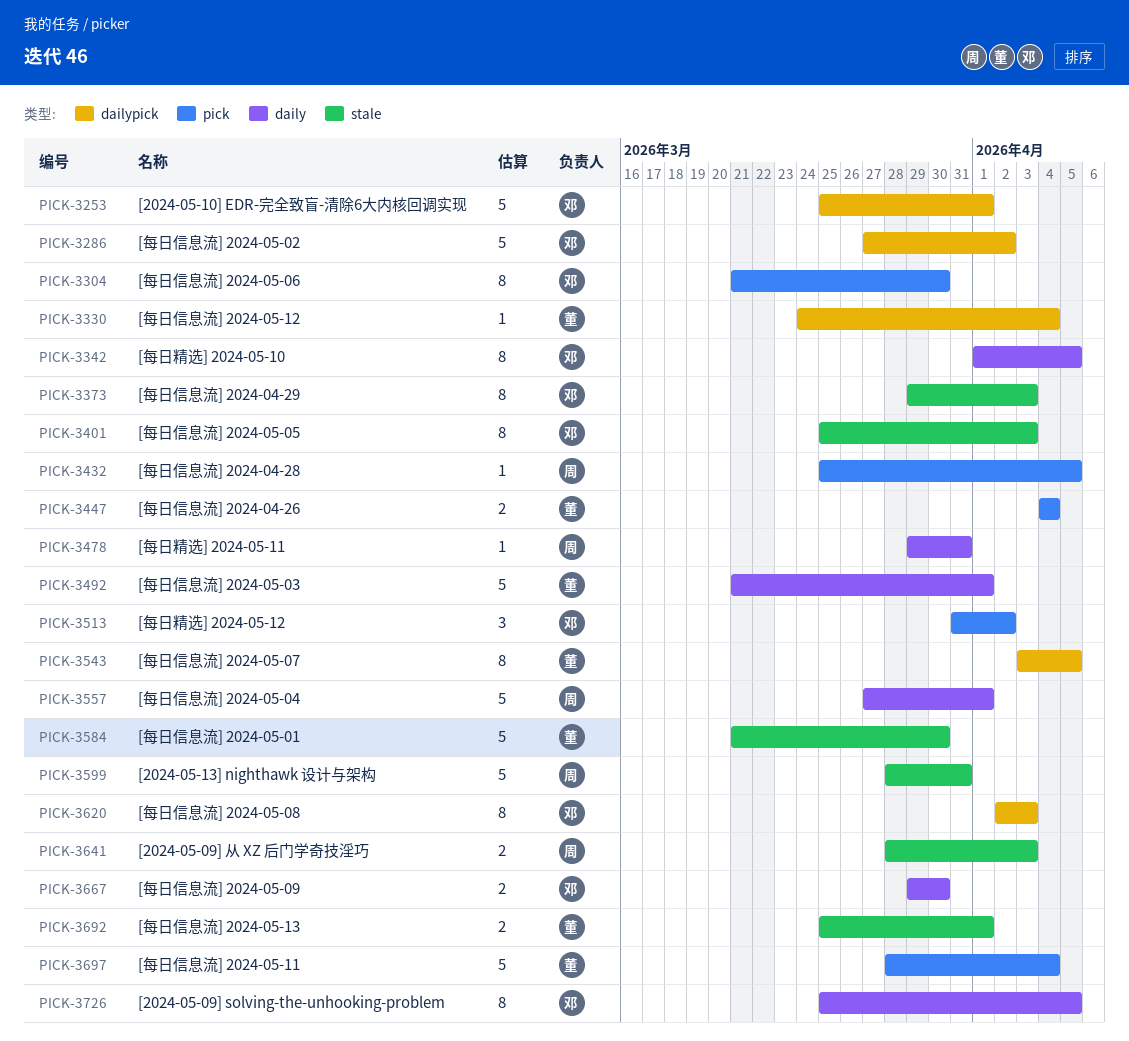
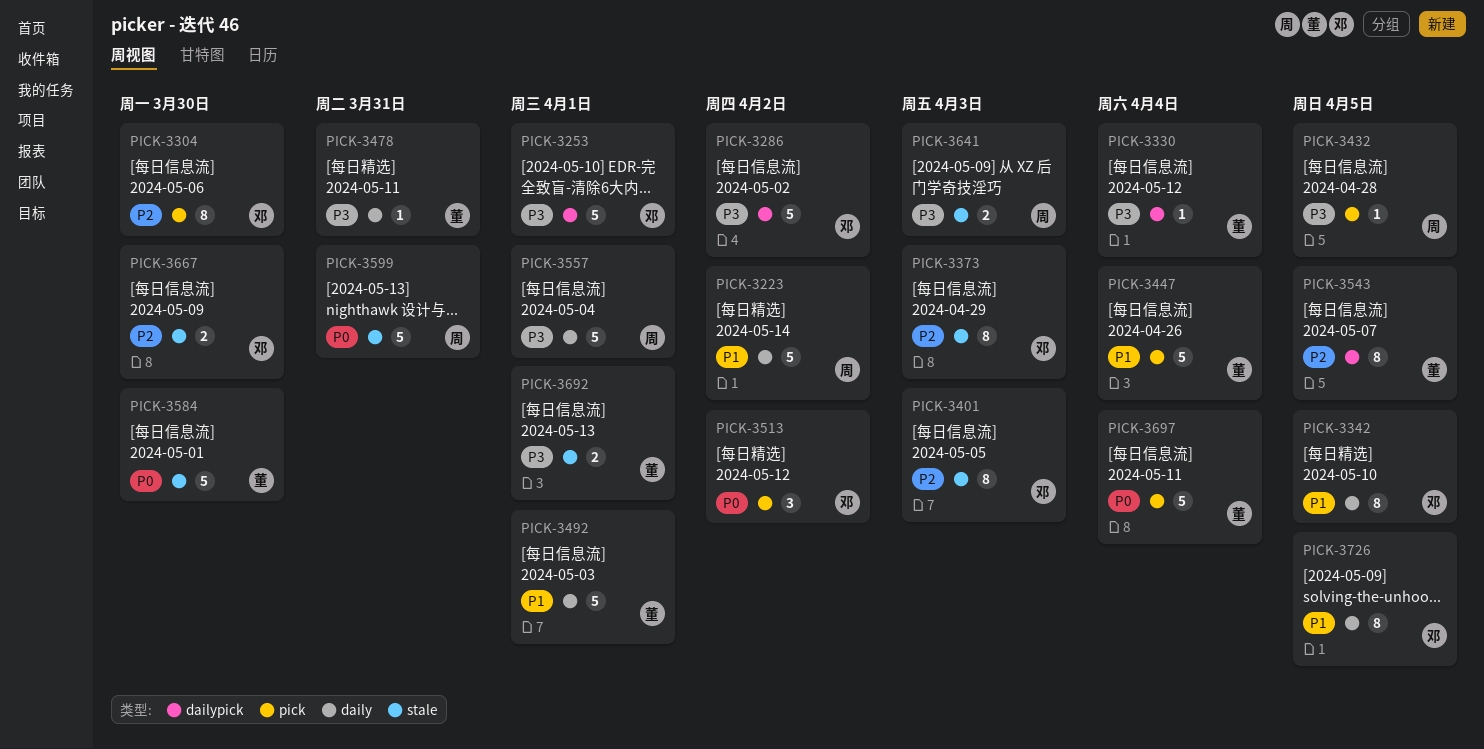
PICK-3223: none -> present
PICK-3447, estimate: 2 -> 5
PICK-3478, owner: 周 -> 董
PICK-3620: present -> none
PICK-3667, label: daily -> stale

